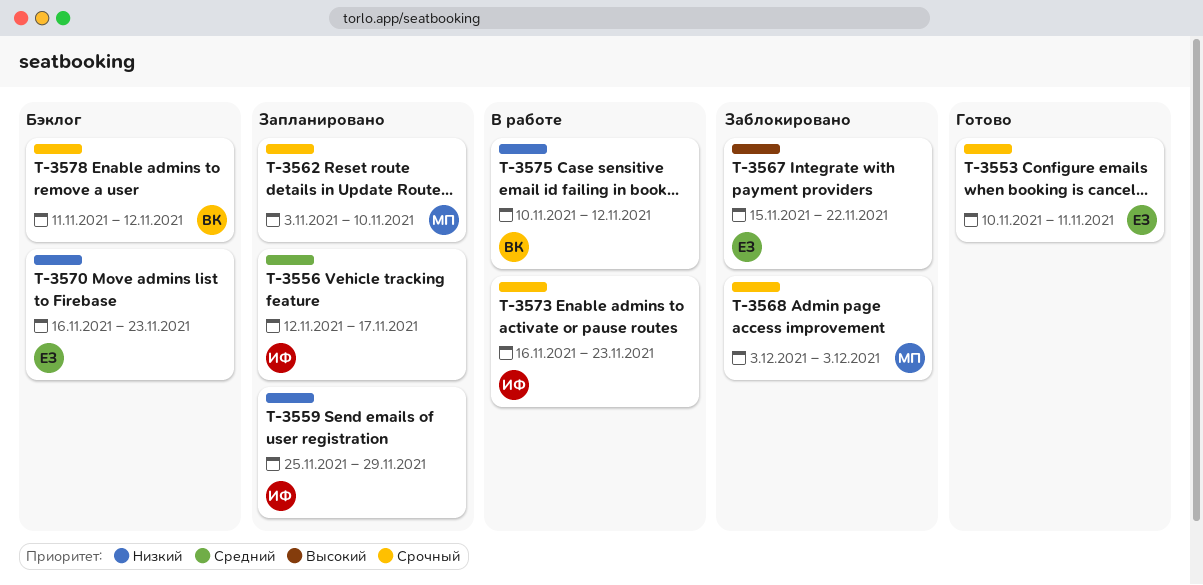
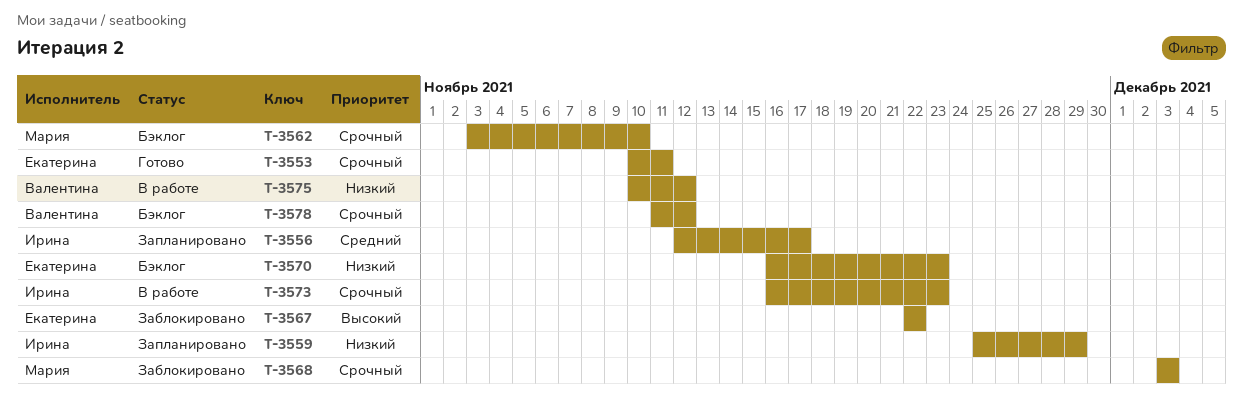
T-3562, status: Запланировано -> Бэклог
T-3567, start: Nov 15 -> Nov 22

